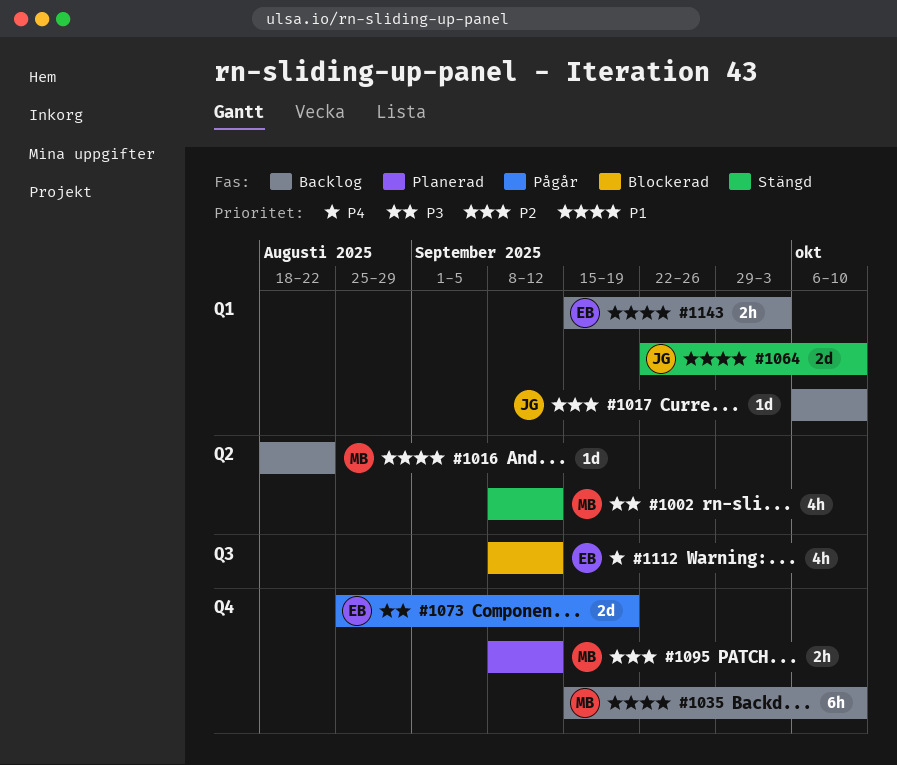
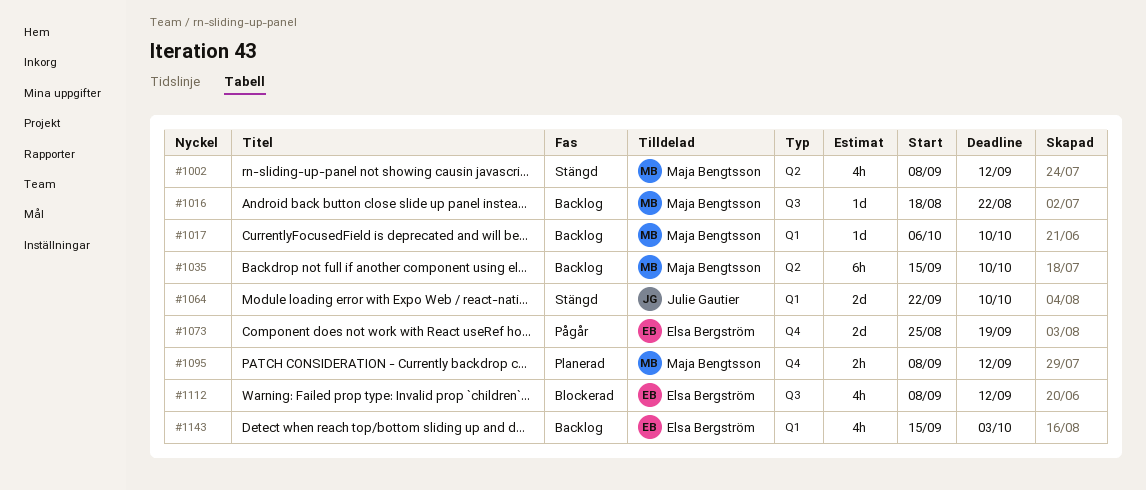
#1016, label: Q2 -> Q3
#1017, owner: Julie Gautier -> Maja Bengtsson
#1035, label: Q4 -> Q2
#1143, estimate: 2h -> 4h

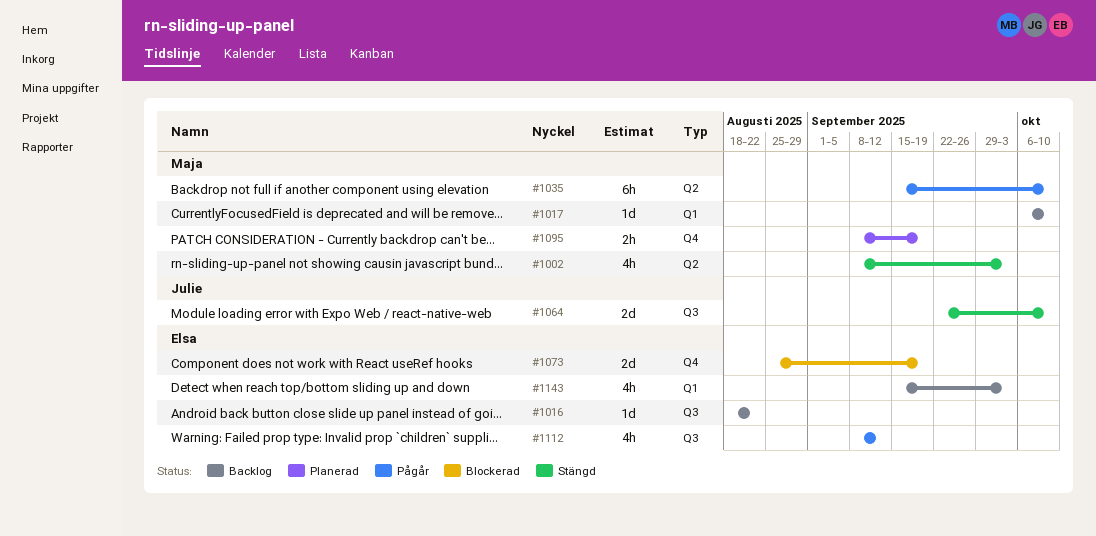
#1002, due: Sep 12 -> Oct 3
#1016, owner: Maja Bengtsson -> Elsa Bergström
#1035, status: Backlog -> Pågår
#1064, label: Q1 -> Q3
#1073, status: Pågår -> Blockerad
#1095, due: Sep 12 -> Sep 19
#1112, status: Blockerad -> Pågår

